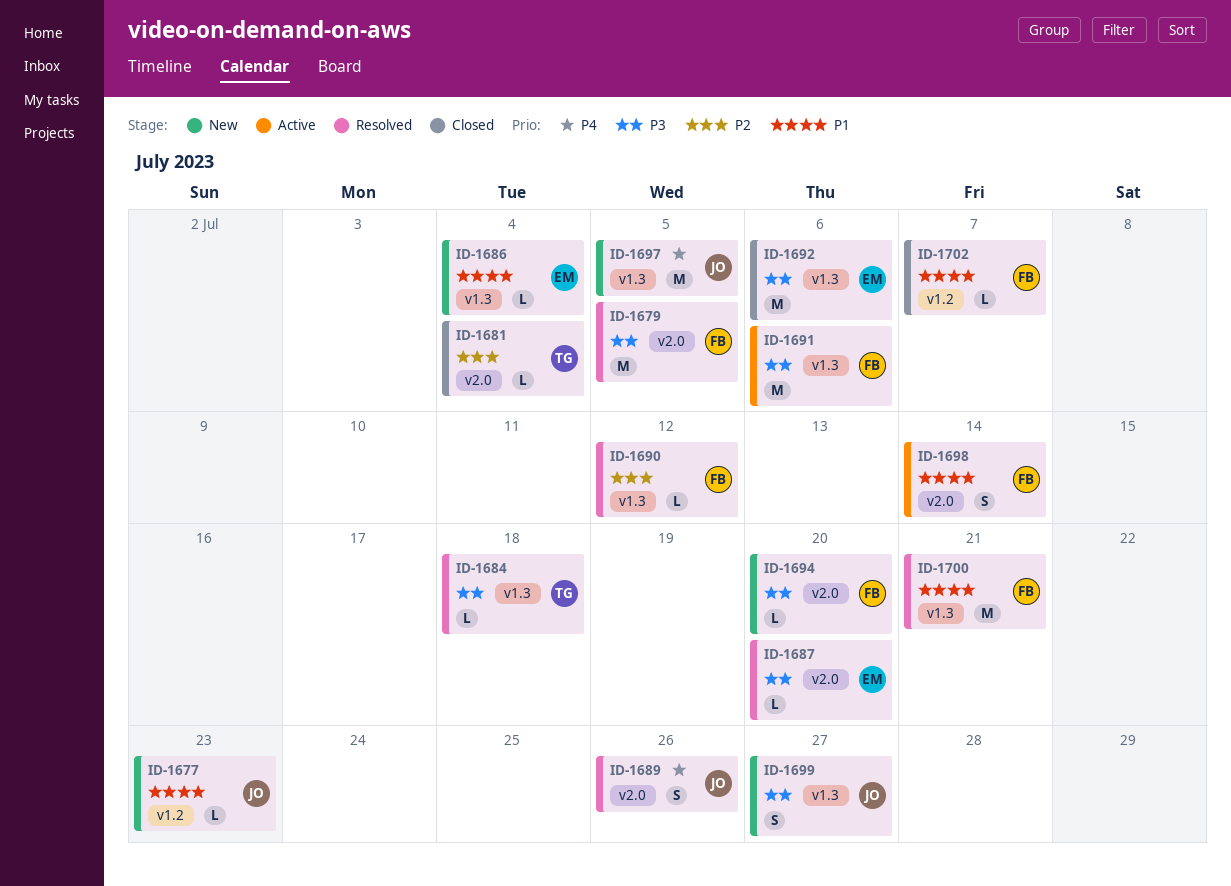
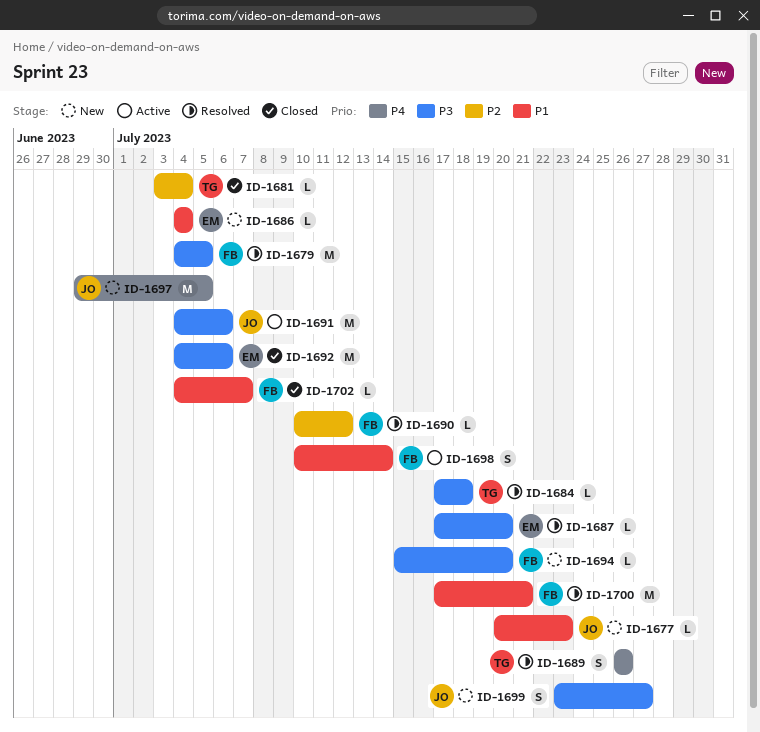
ID-1689, owner: JO -> TG
ID-1691, owner: FB -> JO

